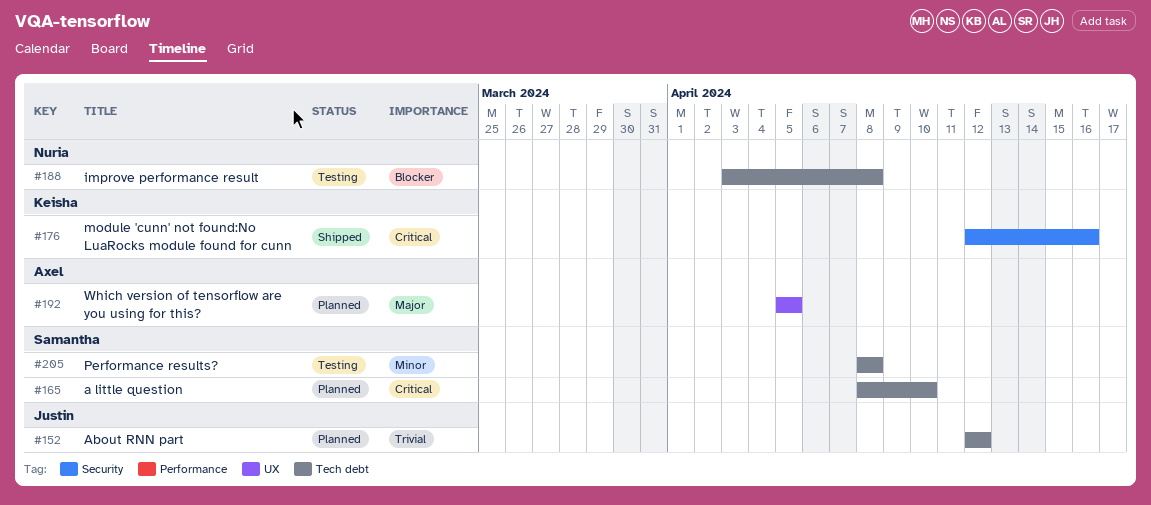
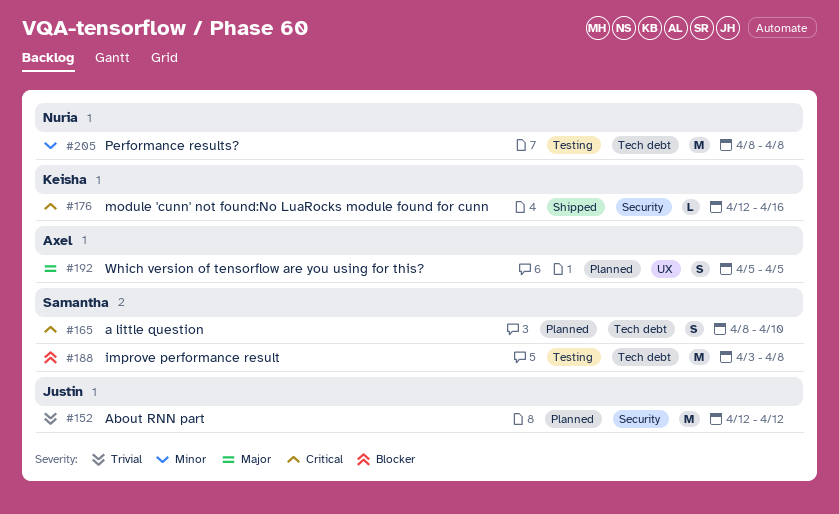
#152, label: Tech debt -> Security
#188, owner: Nuria -> Samantha
#205, owner: Samantha -> Nuria

